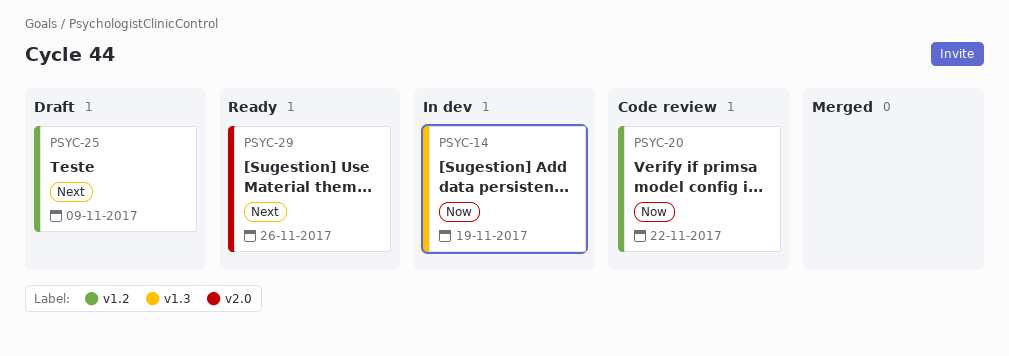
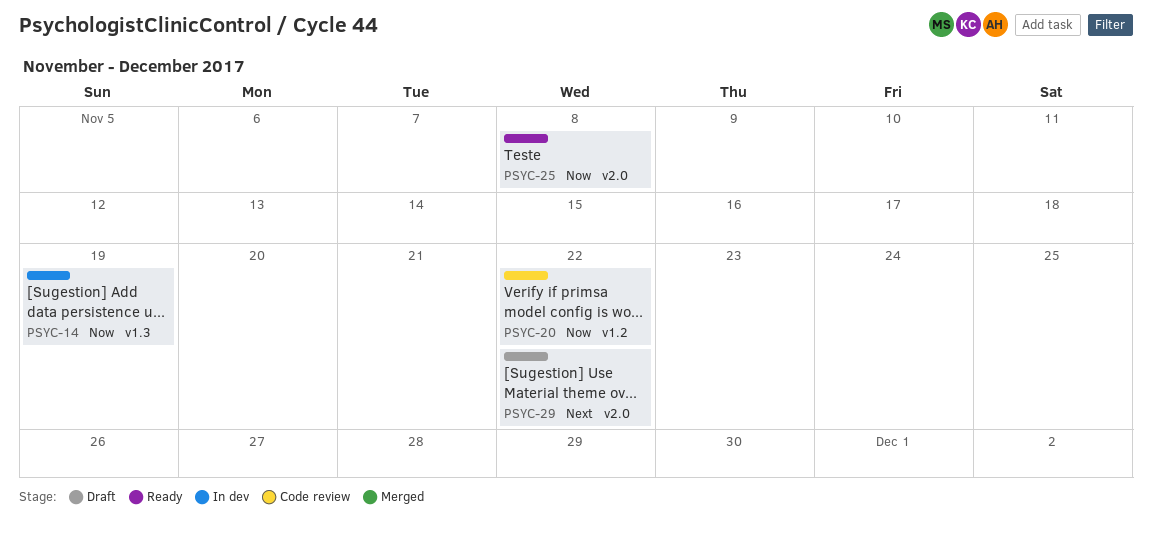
PSYC-25, status: Draft -> Ready
PSYC-25, priority: Next -> Now
PSYC-25, label: v1.2 -> v2.0
PSYC-25, due: Nov 9 -> Nov 8
PSYC-29, status: Ready -> Draft
PSYC-29, due: Nov 26 -> Nov 22

